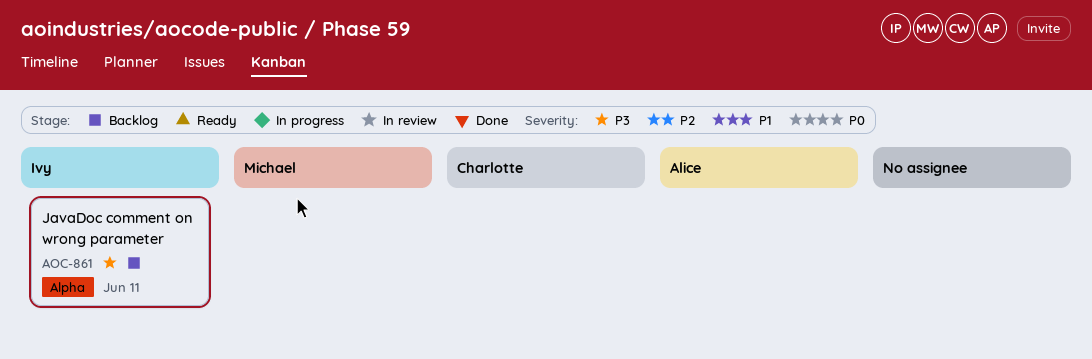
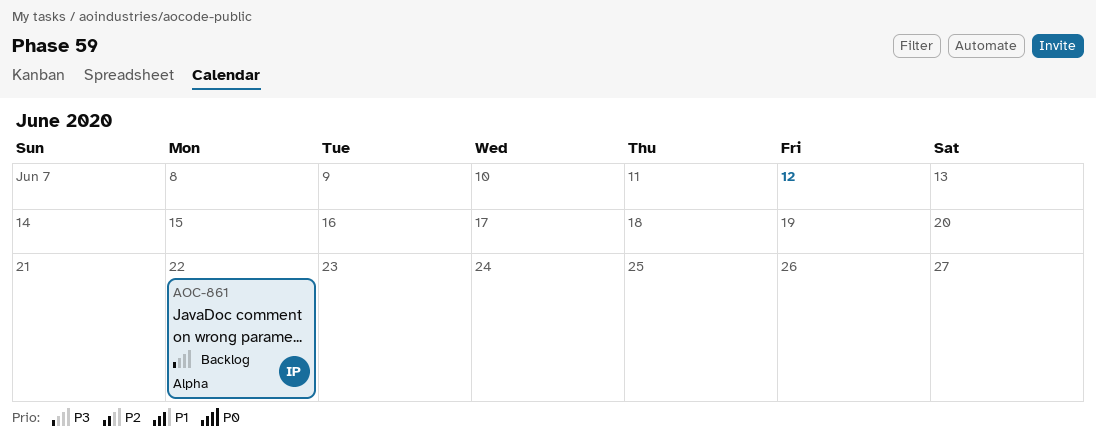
AOC-861, due: Jun 11 -> Jun 22

